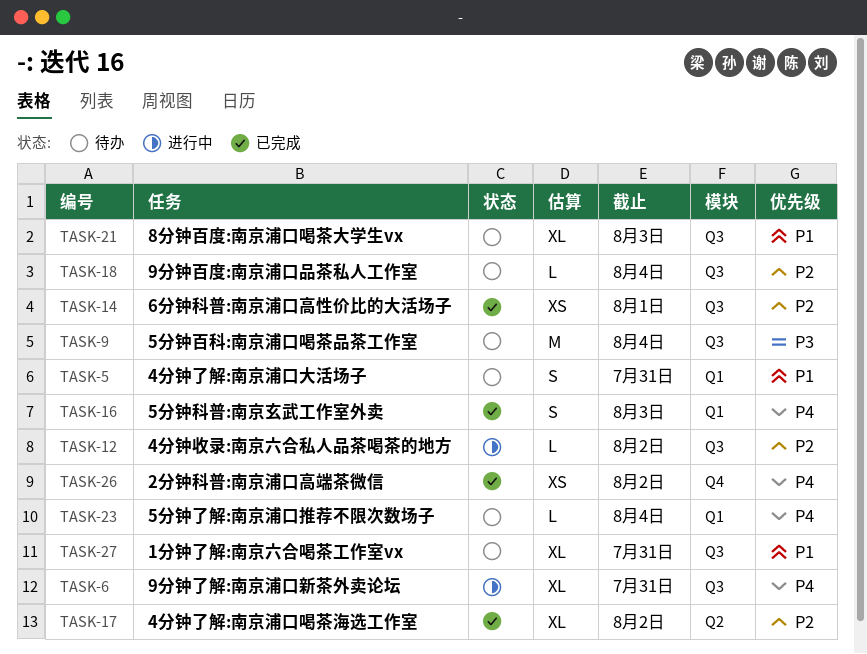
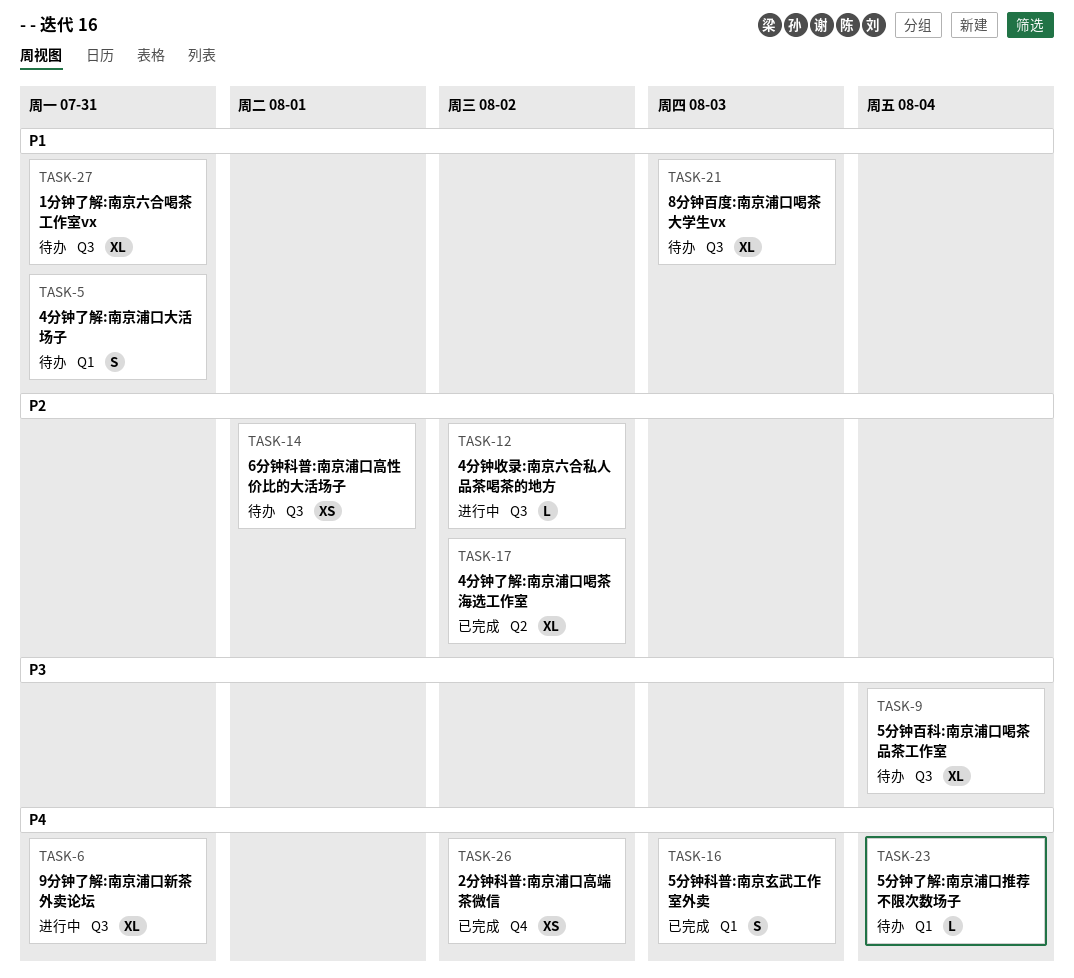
TASK-9, estimate: M -> XL
TASK-14, status: 已完成 -> 待办
TASK-18: present -> none

